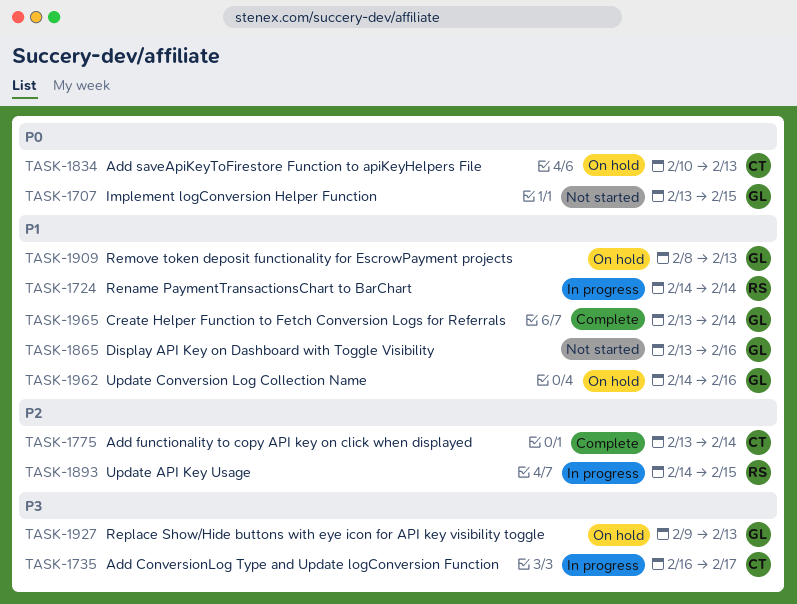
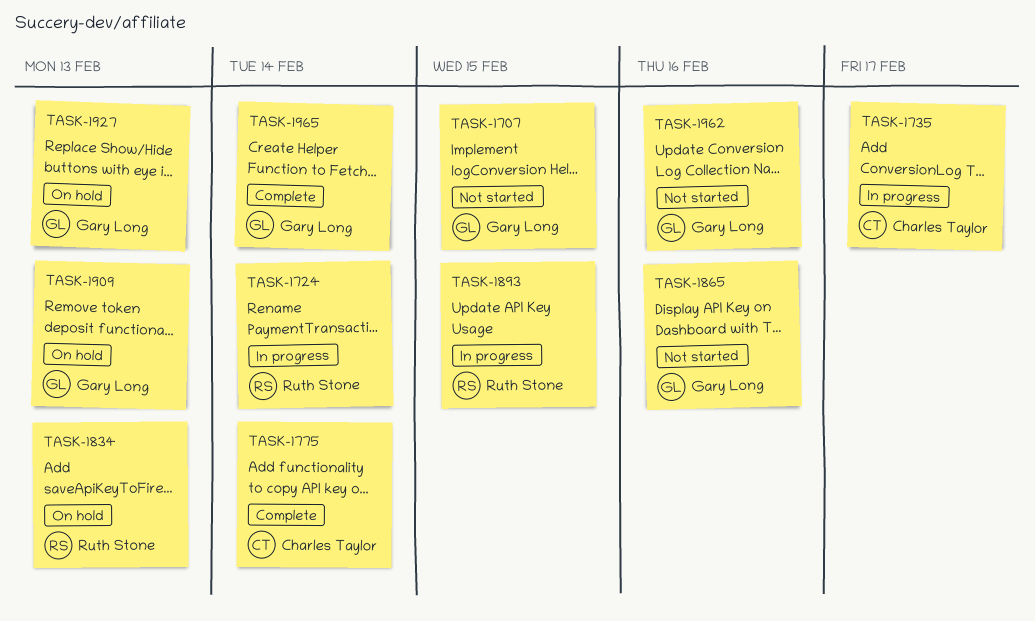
TASK-1834, owner: Charles Taylor -> Ruth Stone
TASK-1962, status: On hold -> Not started

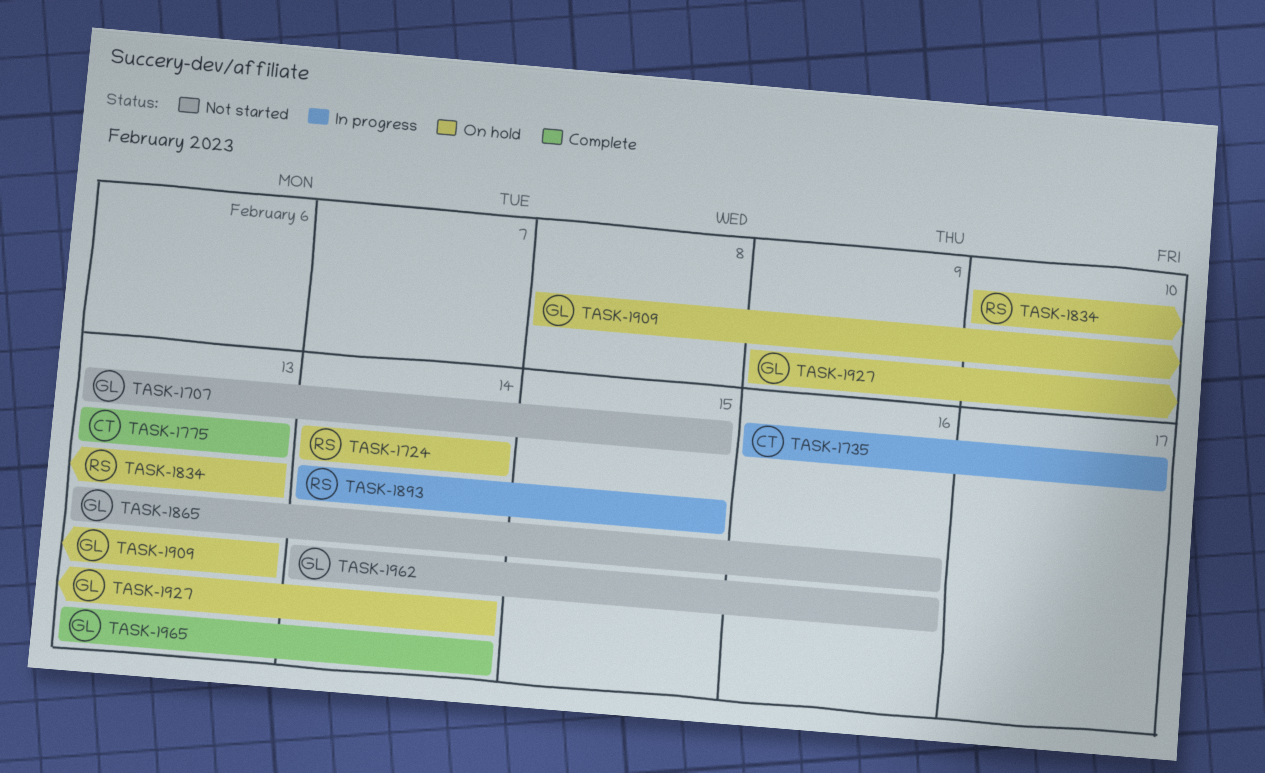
TASK-1724, status: In progress -> On hold
TASK-1775, due: Feb 14 -> Feb 13
TASK-1927, due: Feb 13 -> Feb 14

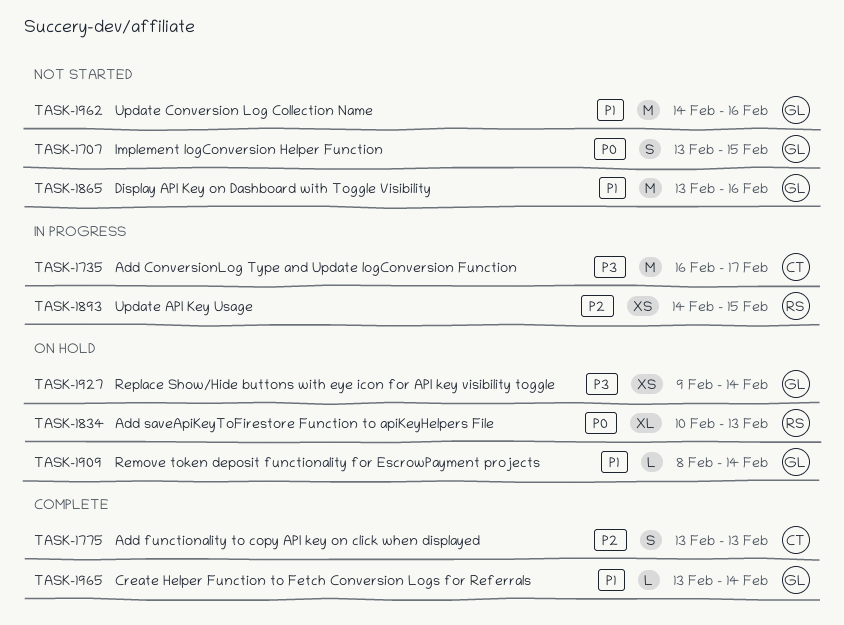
TASK-1724: present -> none
TASK-1909, due: Feb 13 -> Feb 14

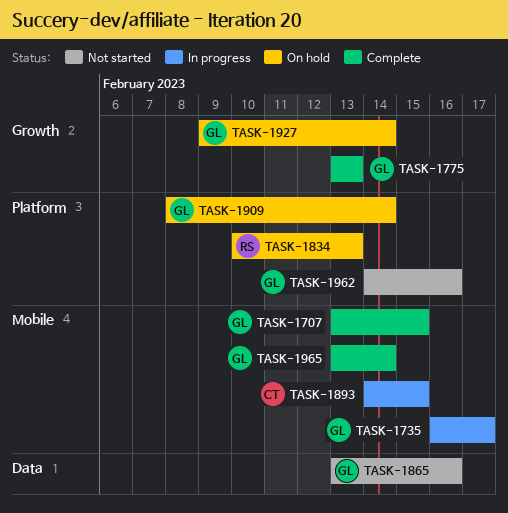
TASK-1707, status: Not started -> Complete
TASK-1735, owner: CT -> GL
TASK-1775, owner: CT -> GL
TASK-1893, owner: RS -> CT

